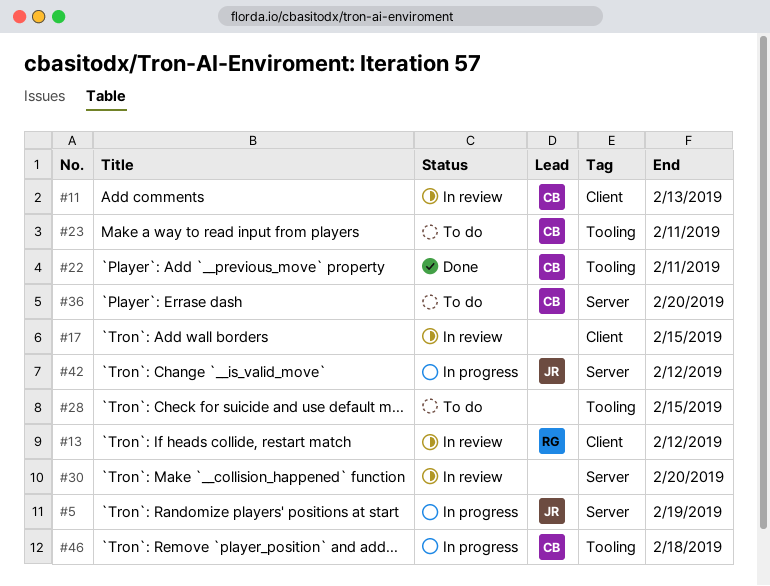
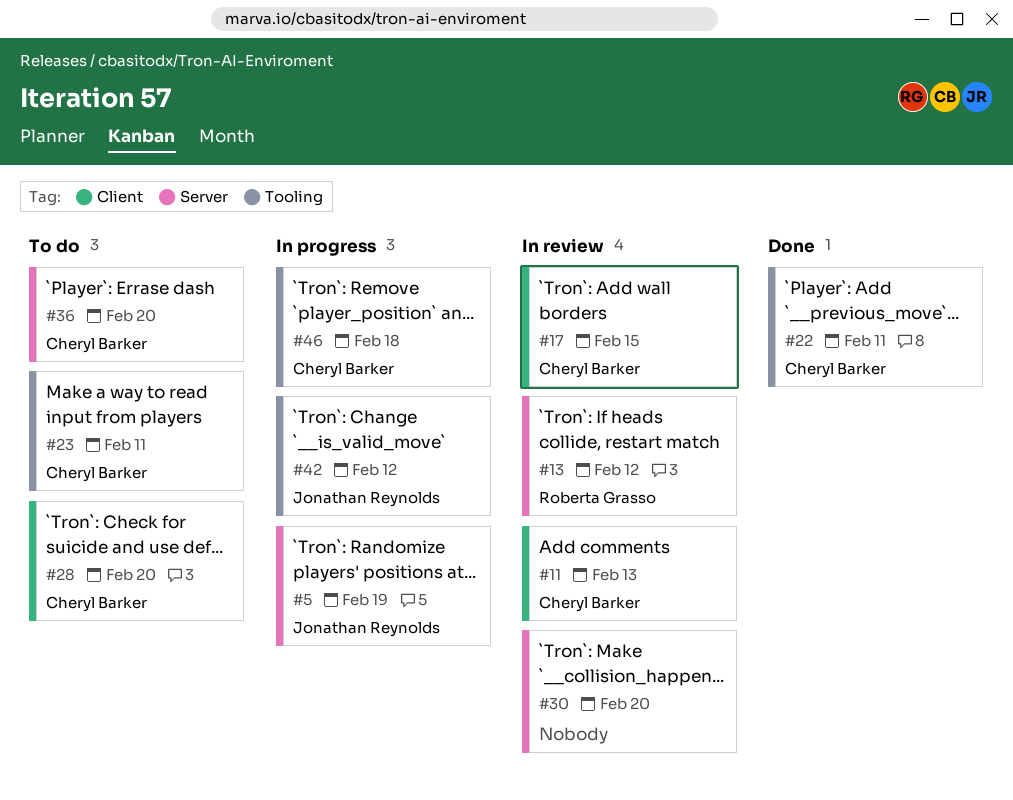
#13, label: Client -> Server
#17, owner: none -> Cheryl Barker
#28, owner: none -> Cheryl Barker
#28, label: Tooling -> Client
#28, due: Feb 15 -> Feb 20
#42, label: Server -> Tooling

